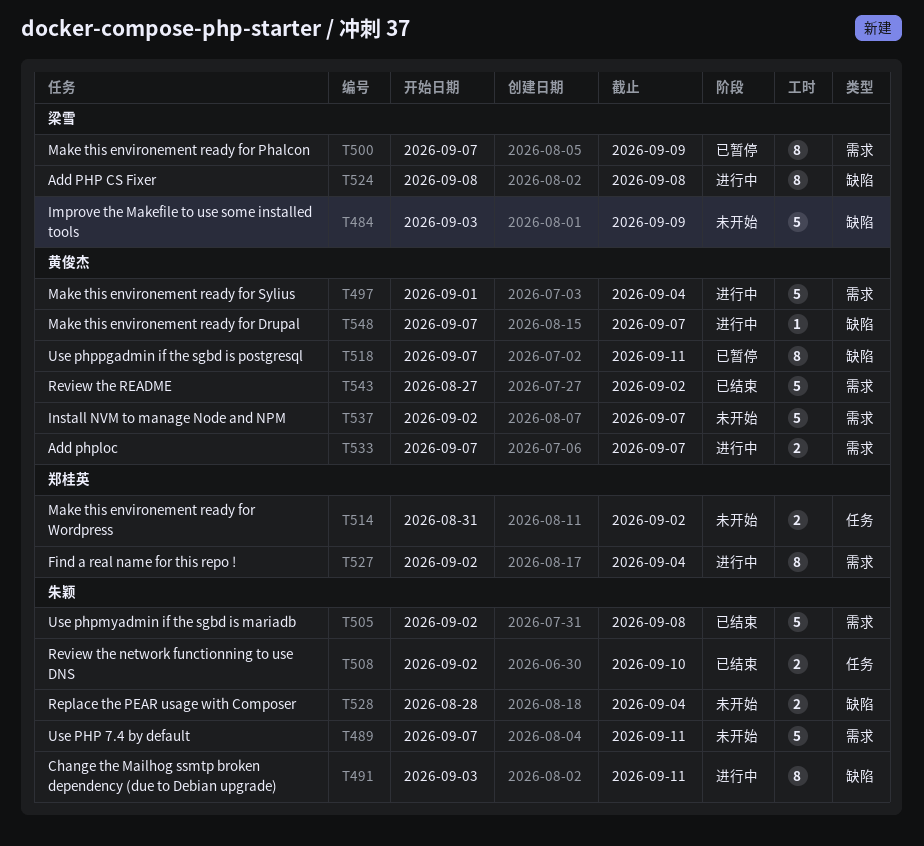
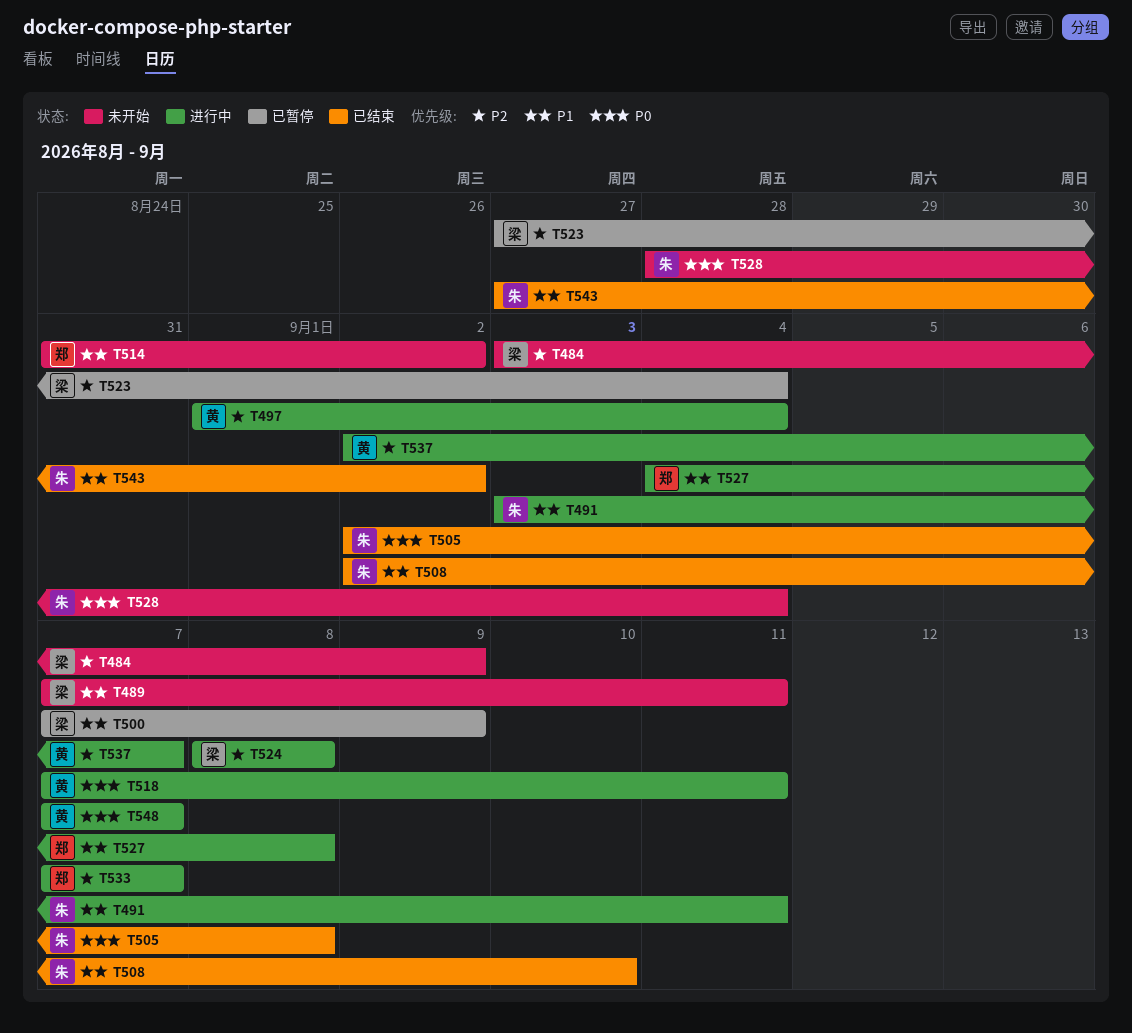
T489, owner: 朱颖 -> 梁雪
T518, status: 已暂停 -> 进行中
T523: none -> present
T527, start: Sep 2 -> Sep 4
T527, due: Sep 4 -> Sep 8
T533, owner: 黄俊杰 -> 郑桂英
T537, status: 未开始 -> 进行中
T543, owner: 黄俊杰 -> 朱颖

